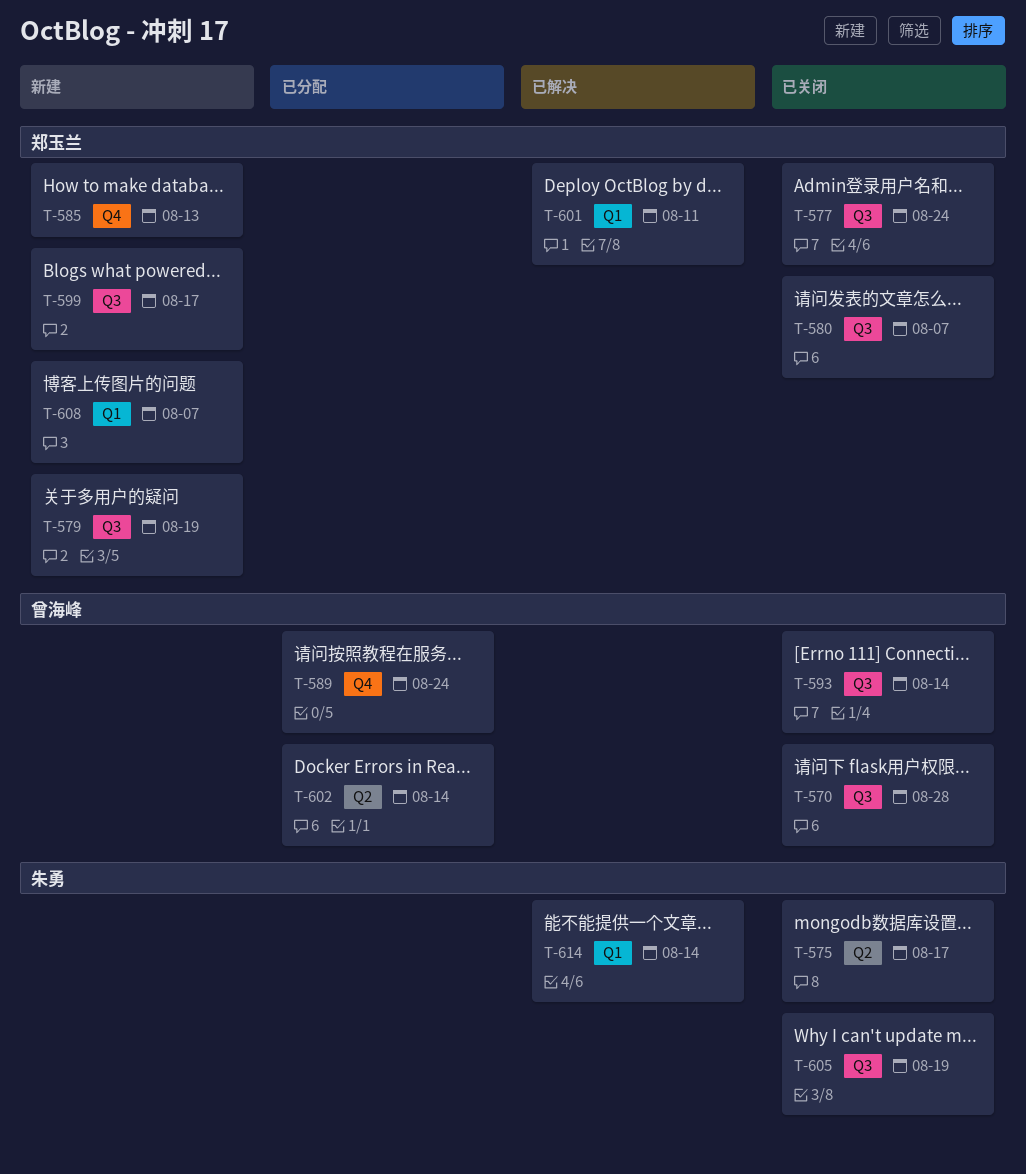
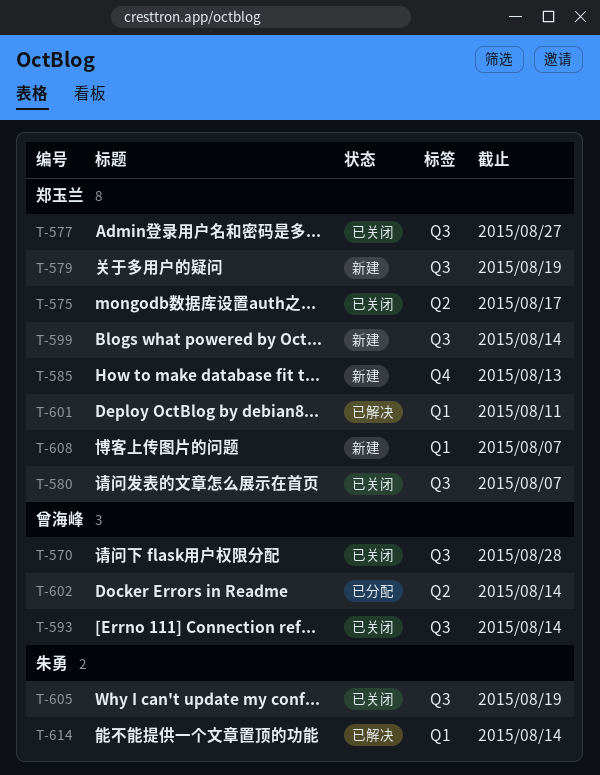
T-575, owner: 朱勇 -> 郑玉兰
T-577, due: Aug 24 -> Aug 27
T-589: present -> none
T-599, due: Aug 17 -> Aug 14

